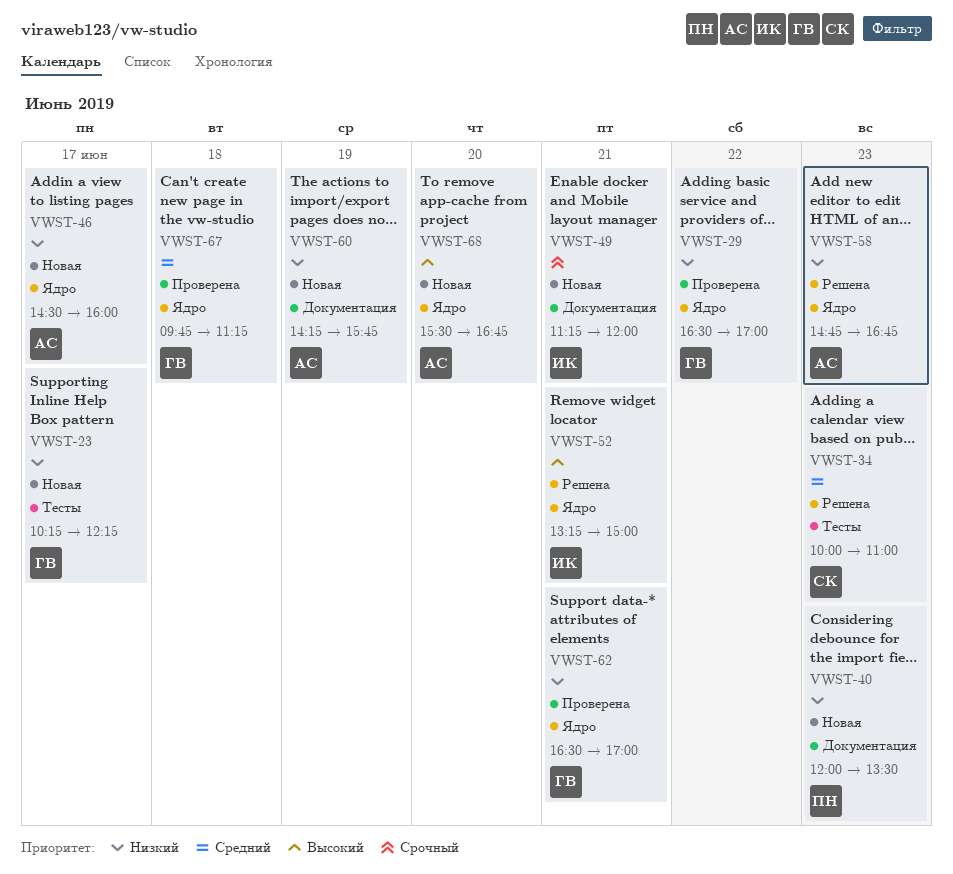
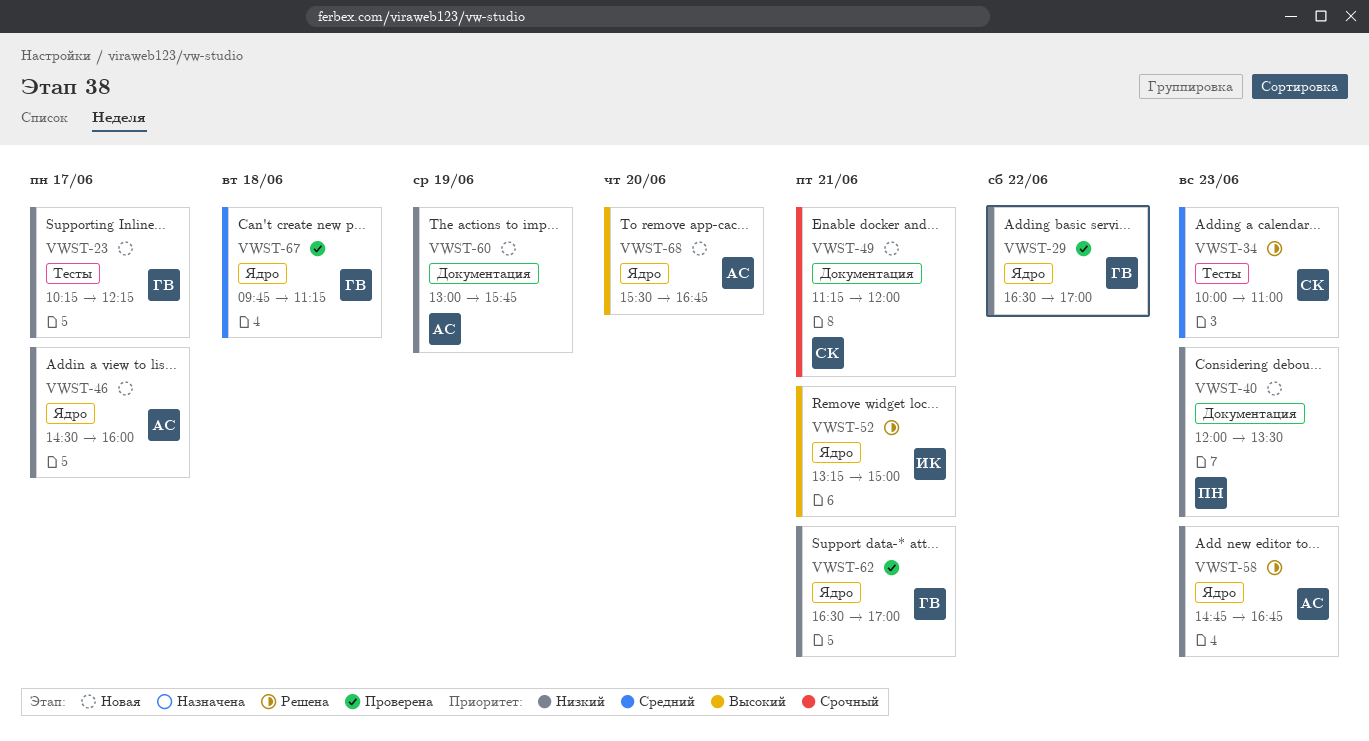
VWST-49, owner: ИК -> СК
VWST-60, begins: 14:15 -> 13:00

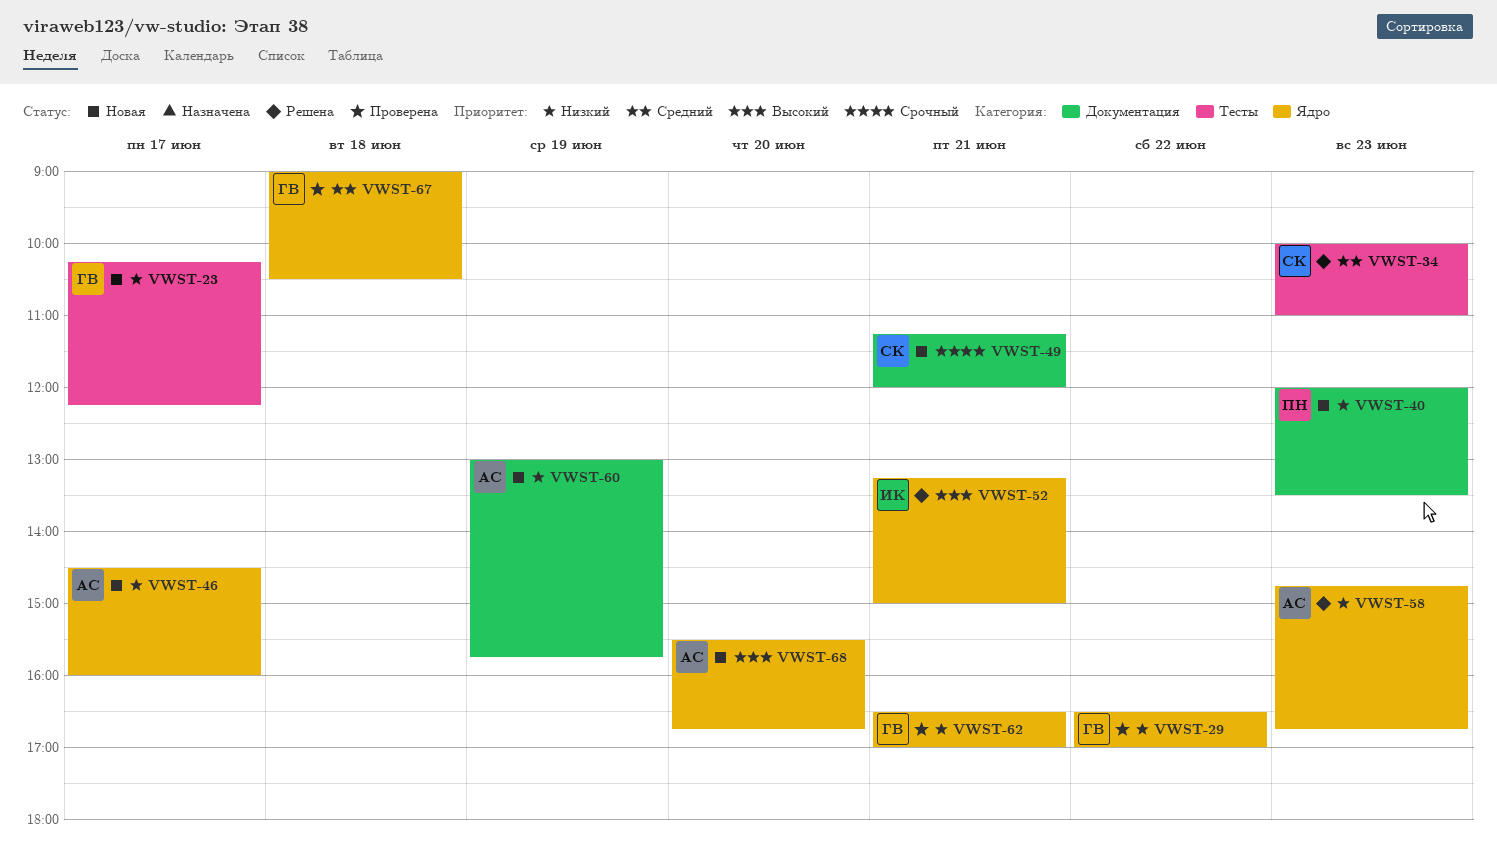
VWST-67, begins: 09:45 -> 09:00
VWST-67, ends: 11:15 -> 10:30

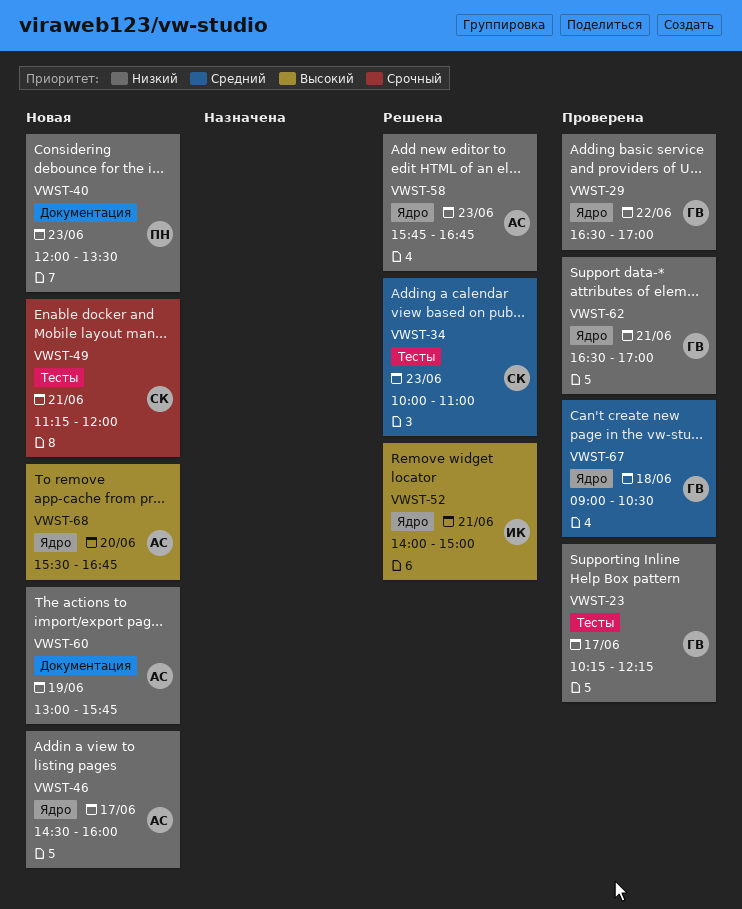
VWST-23, status: Новая -> Проверена
VWST-49, label: Документация -> Тесты
VWST-52, begins: 13:15 -> 14:00
VWST-58, begins: 14:45 -> 15:45

